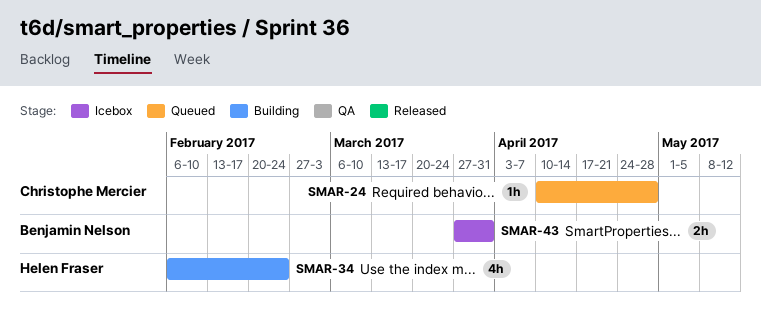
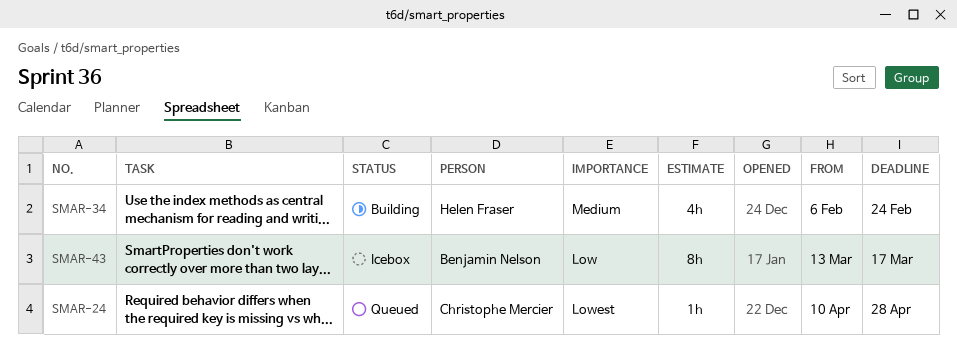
SMAR-43, estimate: 2h -> 8h
SMAR-43, start: Mar 27 -> Mar 13
SMAR-43, due: Mar 31 -> Mar 17

